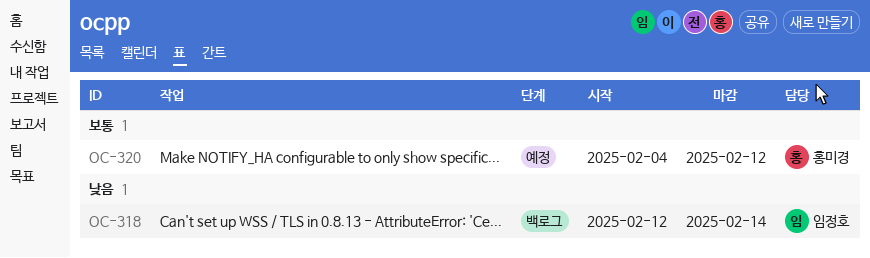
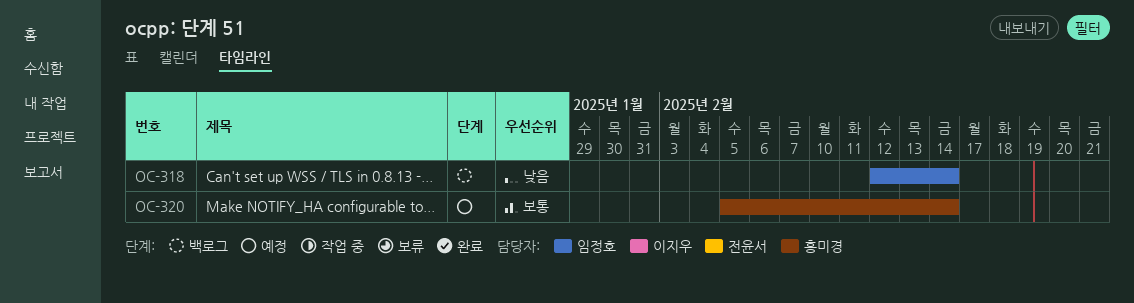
OC-320, start: Feb 4 -> Feb 5
OC-320, due: Feb 12 -> Feb 14

